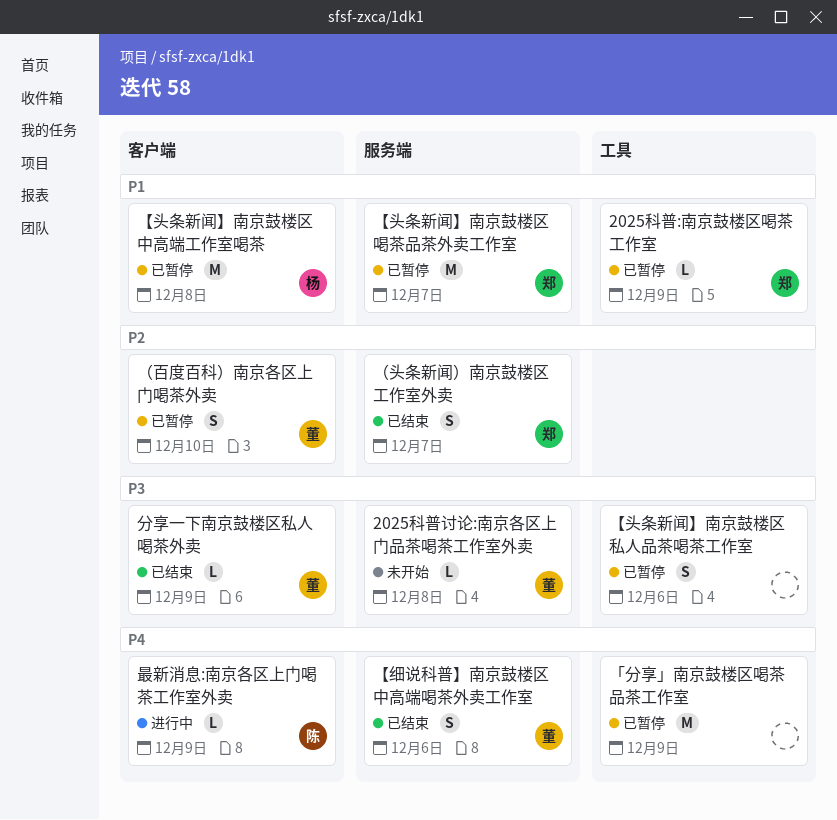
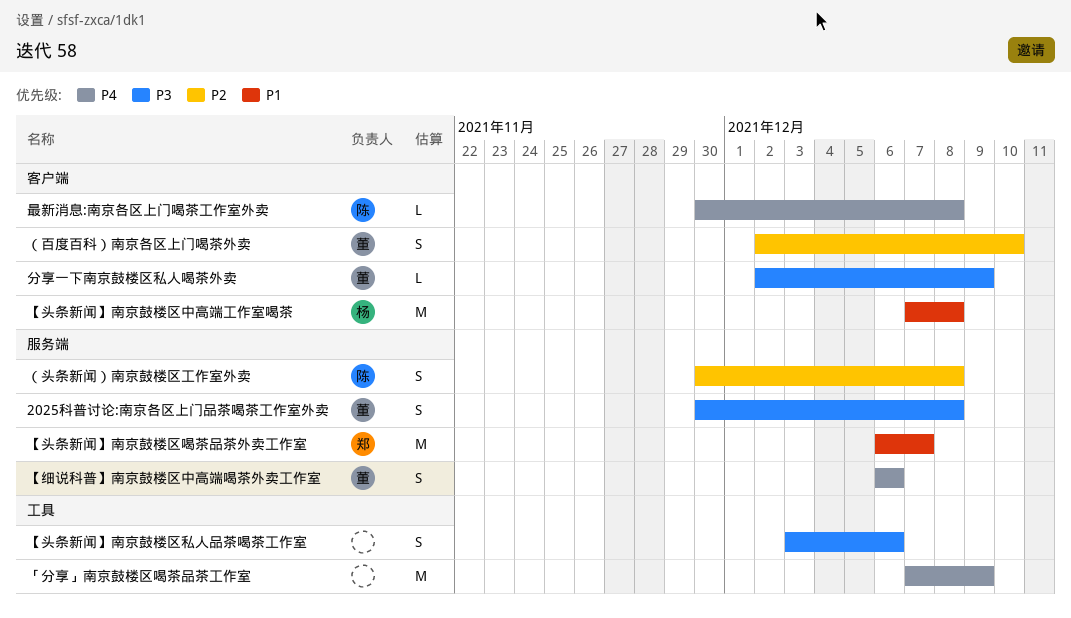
2025科普:南京鼓楼区喝茶工作室: present -> none
2025科普讨论:南京各区上门品茶喝茶工作室外卖, estimate: L -> S
最新消息:南京各区上门喝茶工作室外卖, due: Dec 9 -> Dec 8
（头条新闻）南京鼓楼区工作室外卖, owner: 郑 -> 陈
（头条新闻）南京鼓楼区工作室外卖, due: Dec 7 -> Dec 8

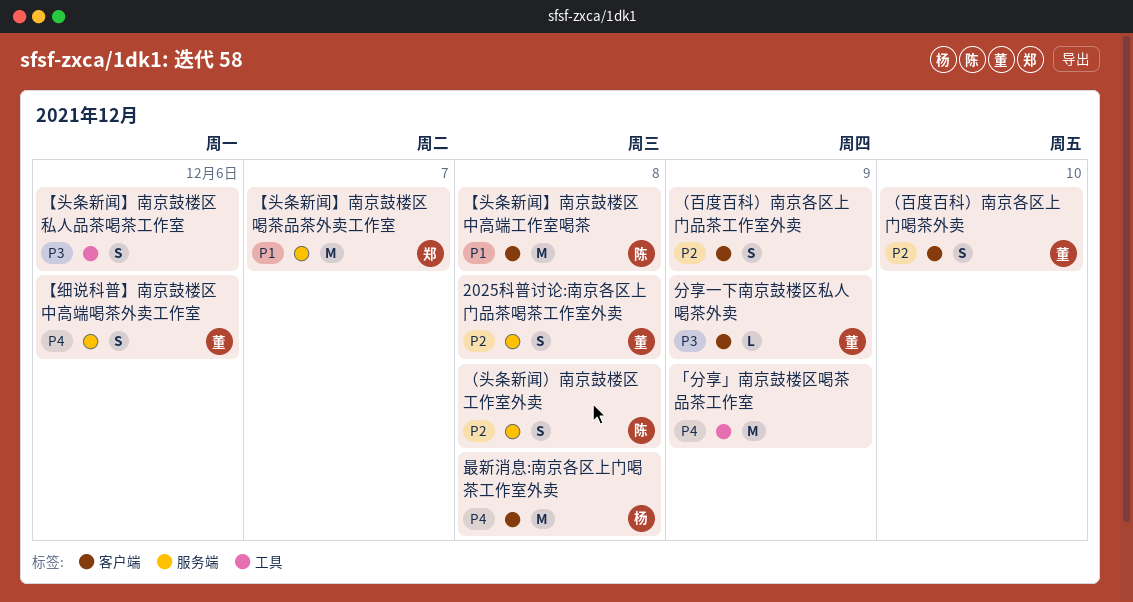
2025科普讨论:南京各区上门品茶喝茶工作室外卖, priority: P3 -> P2
【头条新闻】南京鼓楼区中高端工作室喝茶, owner: 杨 -> 陈
最新消息:南京各区上门喝茶工作室外卖, owner: 陈 -> 杨
最新消息:南京各区上门喝茶工作室外卖, estimate: L -> M
（百度百科）南京各区上门品茶工作室外卖: none -> present

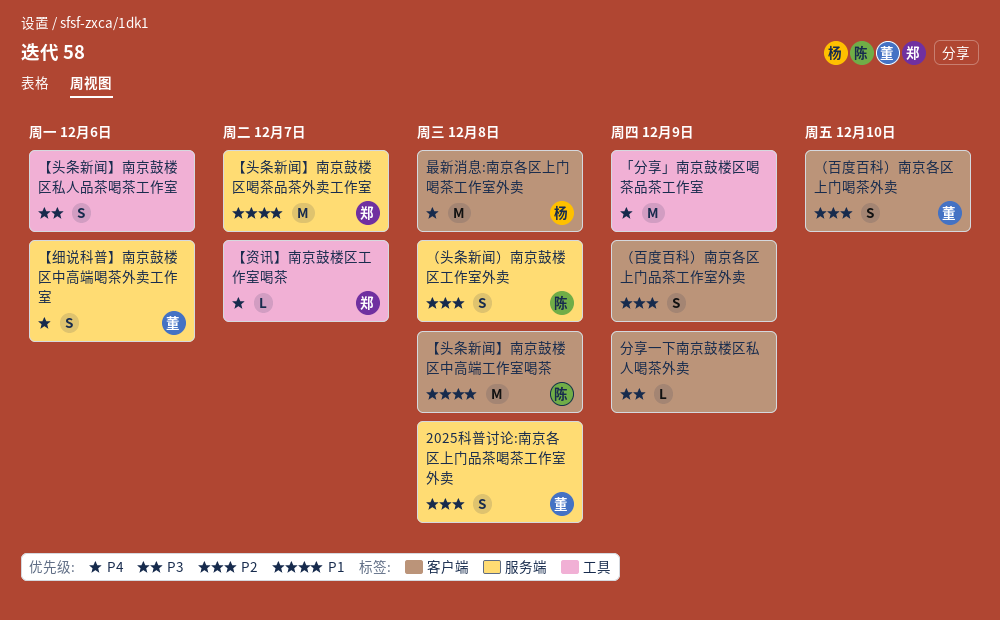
【资讯】南京鼓楼区工作室喝茶: none -> present
分享一下南京鼓楼区私人喝茶外卖, owner: 董 -> none

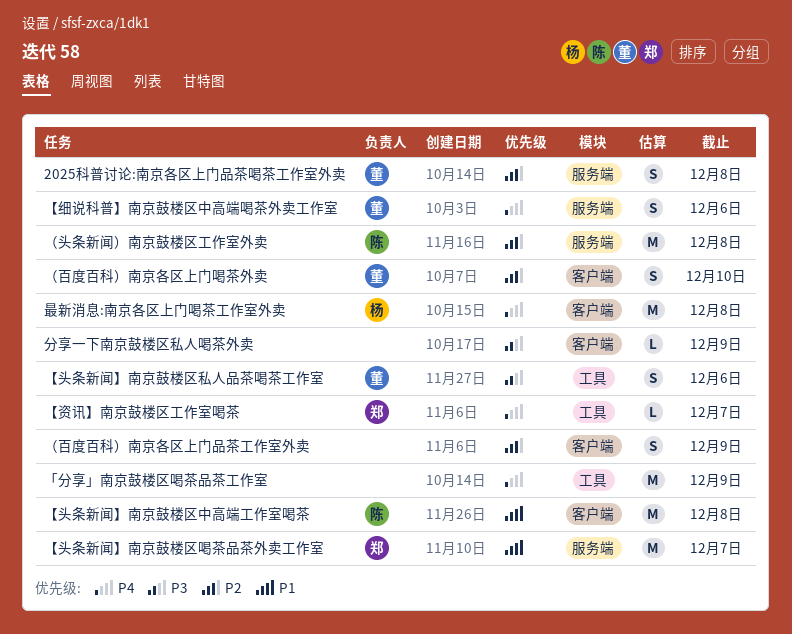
【头条新闻】南京鼓楼区私人品茶喝茶工作室, owner: none -> 董
（头条新闻）南京鼓楼区工作室外卖, estimate: S -> M

